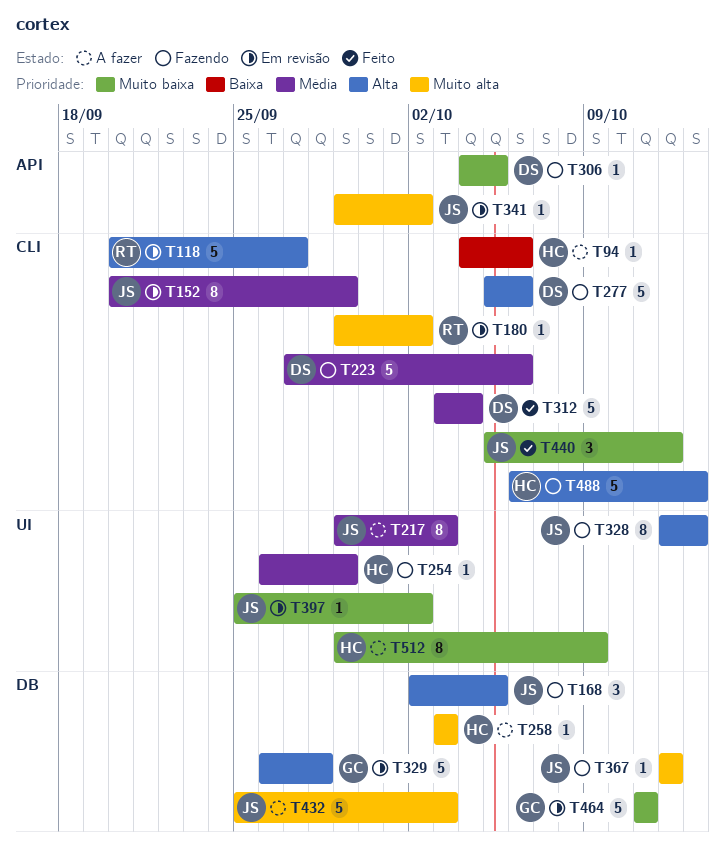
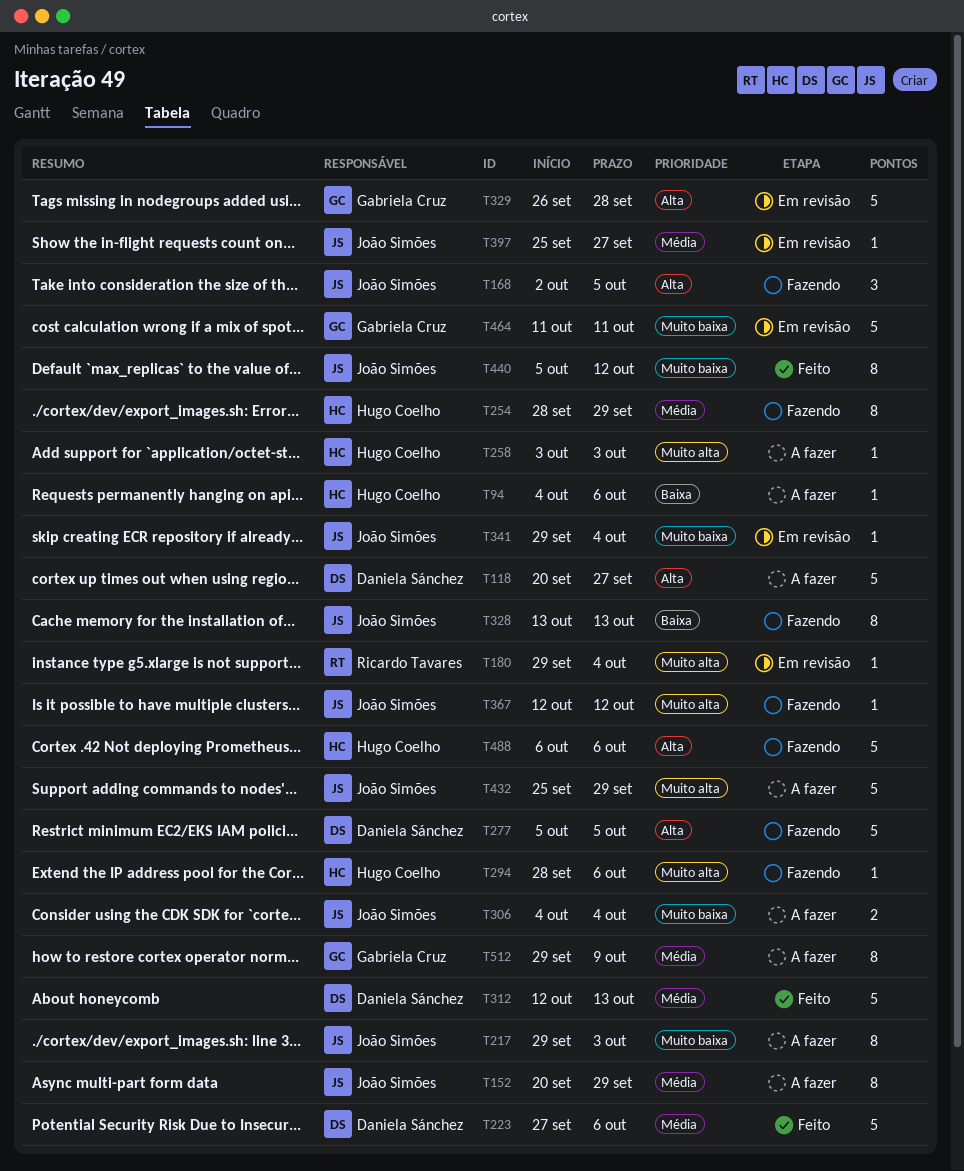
T118, status: Em revisão -> A fazer
T118, owner: Ricardo Tavares -> Daniela Sánchez
T152, status: Em revisão -> A fazer
T180, due: Oct 2 -> Oct 4
T217, priority: Média -> Muito baixa
T223, status: Fazendo -> Feito
T254, estimate: 1 -> 8
T254, start: Sep 26 -> Sep 28
T277, due: Oct 6 -> Oct 5
T294: none -> present
T306, status: Fazendo -> A fazer
T306, owner: Daniela Sánchez -> João Simões
T306, estimate: 1 -> 2
T306, due: Oct 5 -> Oct 4
T312, start: Oct 3 -> Oct 12
T312, due: Oct 4 -> Oct 13
T328, priority: Alta -> Baixa
T328, start: Oct 12 -> Oct 13
T341, priority: Muito alta -> Muito baixa
T341, due: Oct 2 -> Oct 4
T397, priority: Muito baixa -> Média
T397, due: Oct 2 -> Sep 27
T432, due: Oct 3 -> Sep 29
T440, estimate: 3 -> 8
T488, due: Oct 13 -> Oct 6
T512, owner: Hugo Coelho -> Gabriela Cruz
T512, priority: Muito baixa -> Média

